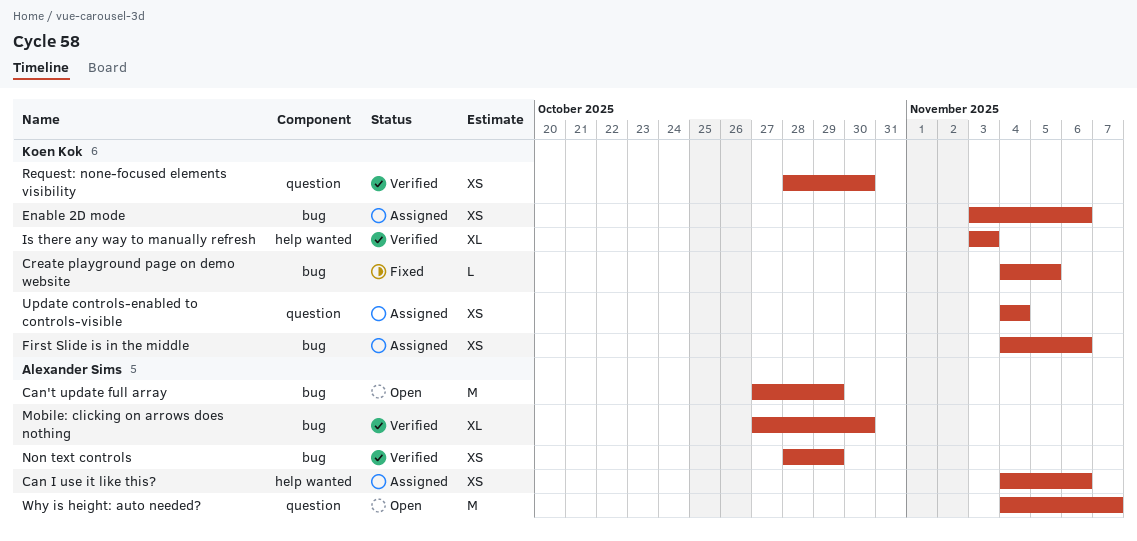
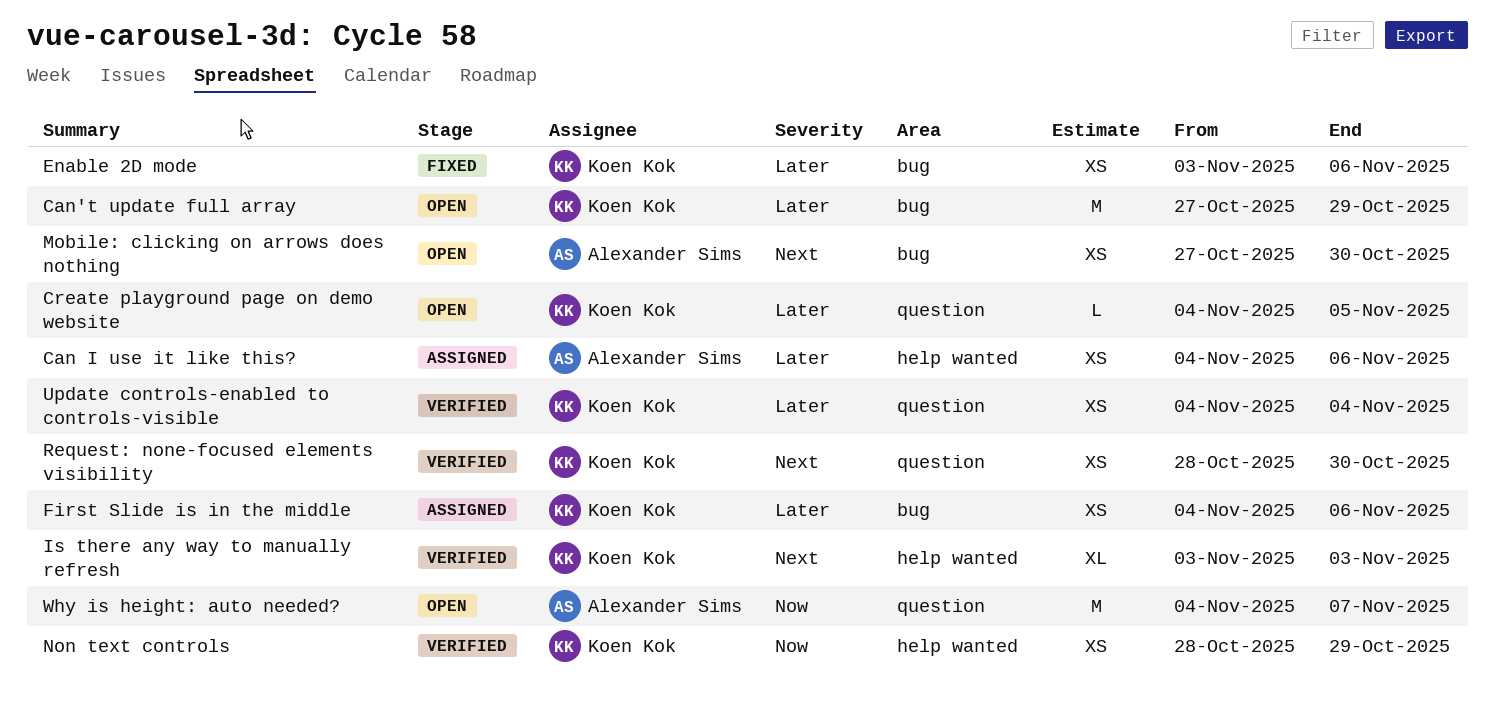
Can't update full array, owner: Alexander Sims -> Koen Kok
Create playground page on demo website, status: Fixed -> Open
Create playground page on demo website, label: bug -> question
Enable 2D mode, status: Assigned -> Fixed
Mobile: clicking on arrows does nothing, status: Verified -> Open
Mobile: clicking on arrows does nothing, estimate: XL -> XS
Non text controls, owner: Alexander Sims -> Koen Kok
Non text controls, label: bug -> help wanted
Update controls-enabled to controls-visible, status: Assigned -> Verified

